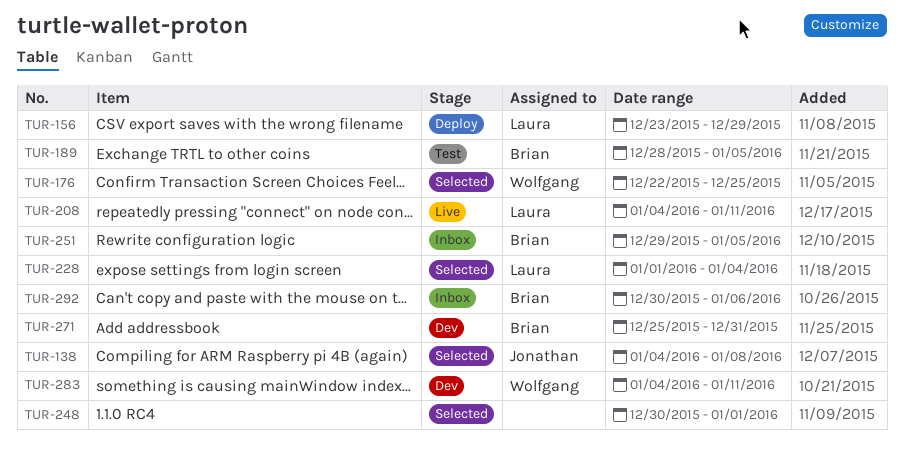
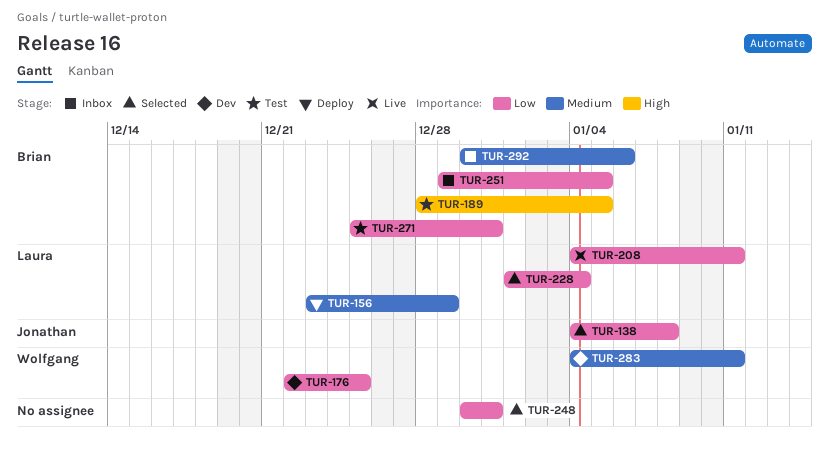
TUR-176, status: Selected -> Dev
TUR-248, due: Jan 1 -> Dec 31
TUR-271, status: Dev -> Test

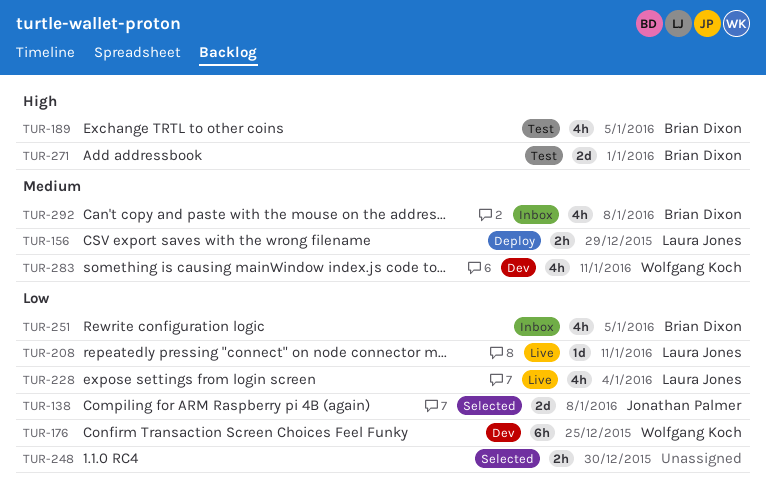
TUR-228, status: Selected -> Live
TUR-248, due: Dec 31 -> Dec 30
TUR-271, priority: Low -> High
TUR-271, due: Dec 31 -> Jan 1
TUR-292, due: Jan 6 -> Jan 8

